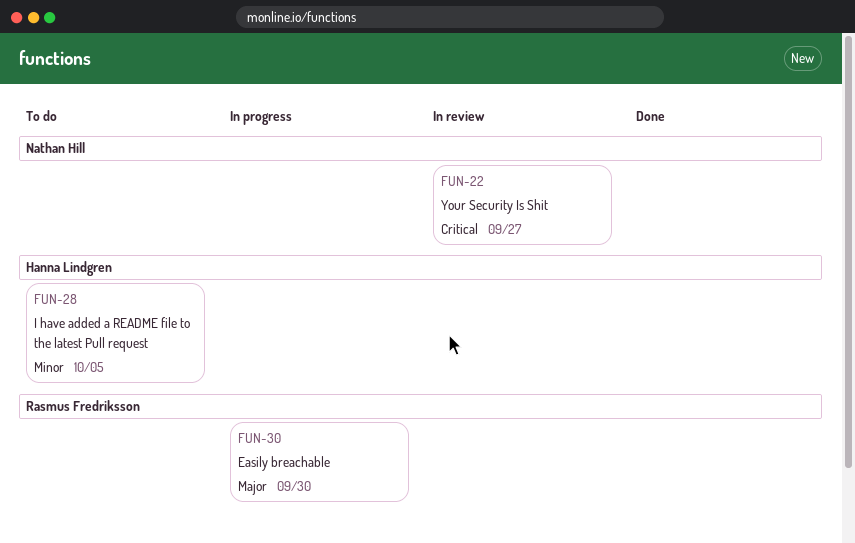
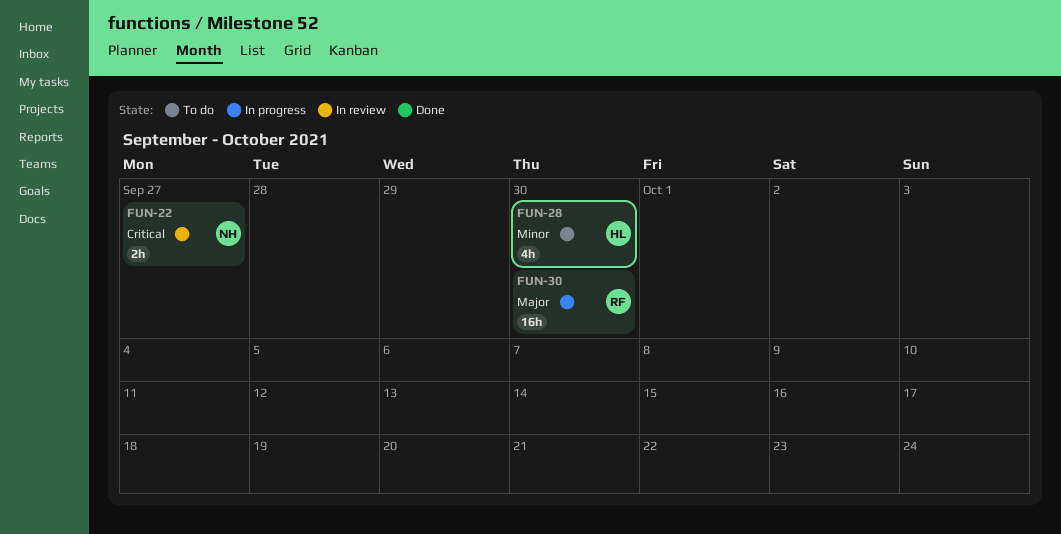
FUN-28, due: Oct 5 -> Sep 30

